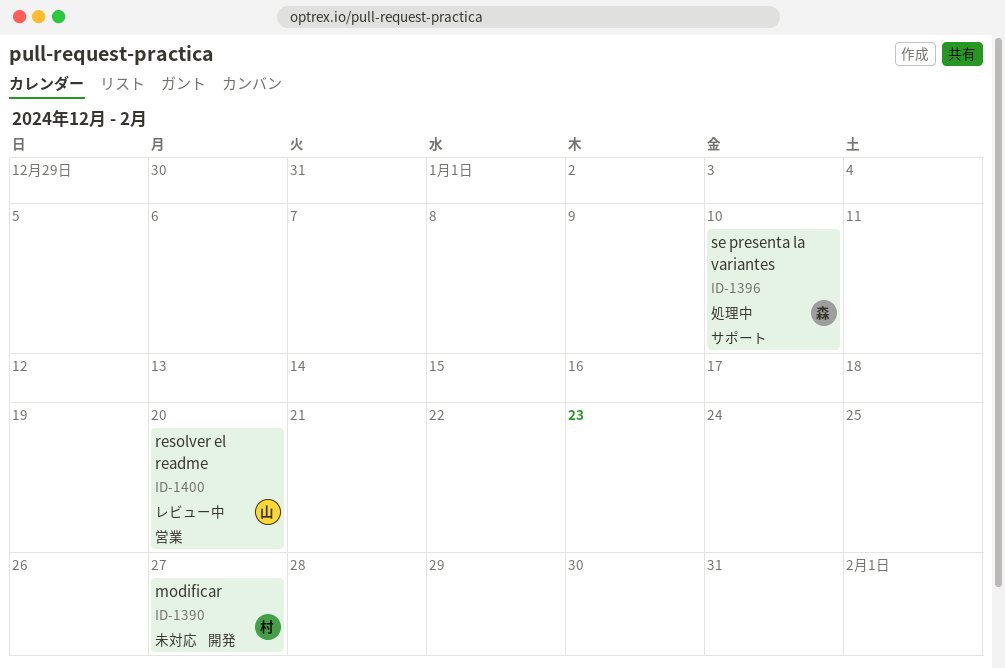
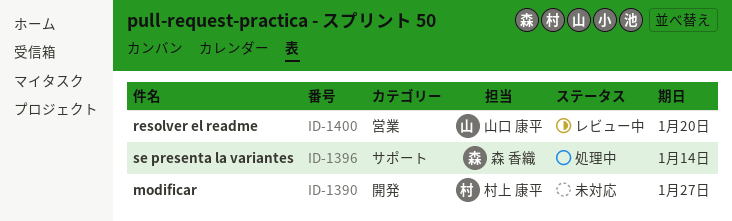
ID-1396, due: Jan 10 -> Jan 14

